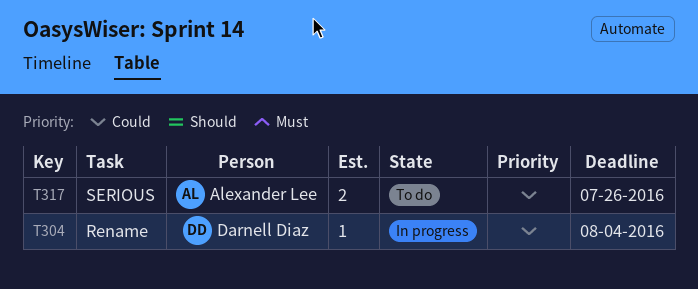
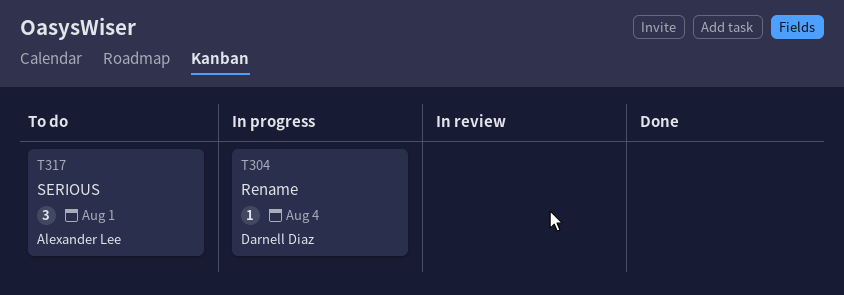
T317, estimate: 2 -> 3
T317, due: Jul 26 -> Aug 1

